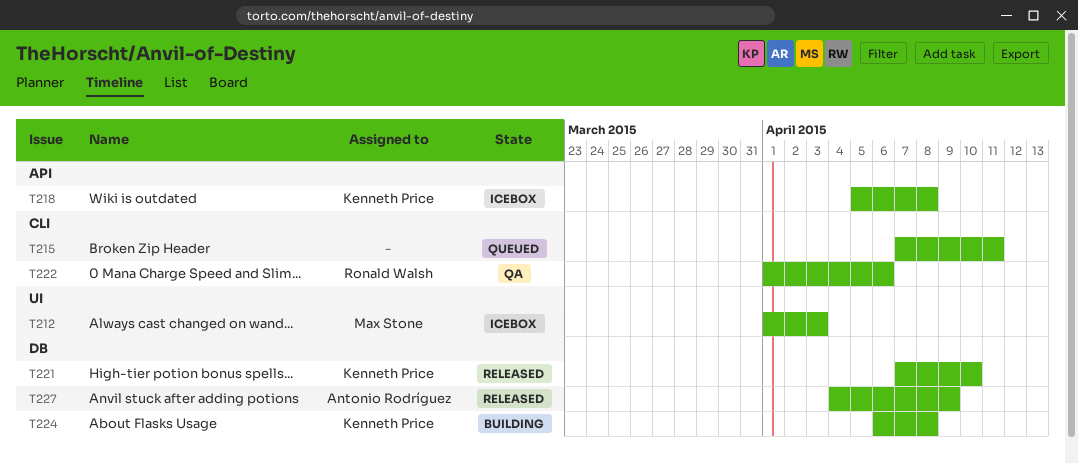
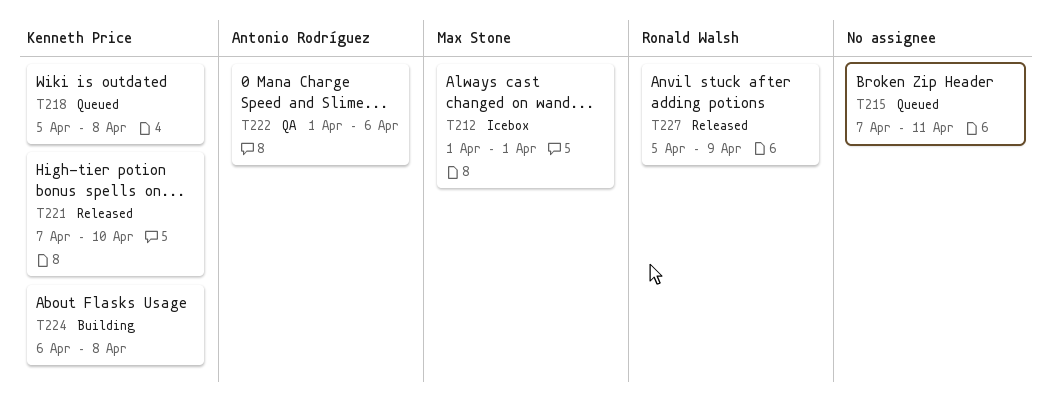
T212, due: Apr 3 -> Apr 1
T218, status: Icebox -> Queued
T222, owner: Ronald Walsh -> Antonio Rodríguez
T227, owner: Antonio Rodríguez -> Ronald Walsh
T227, start: Apr 4 -> Apr 5

